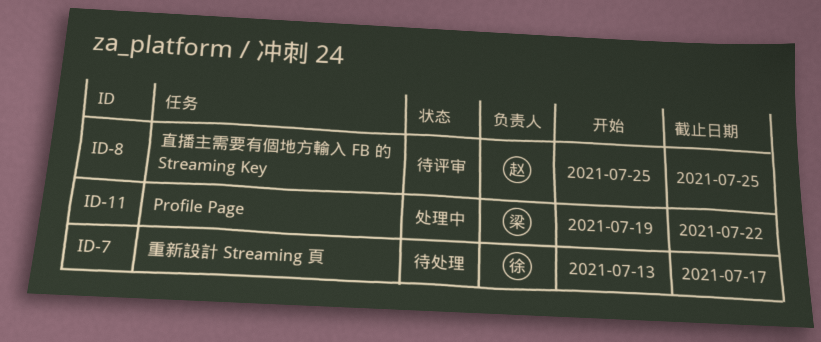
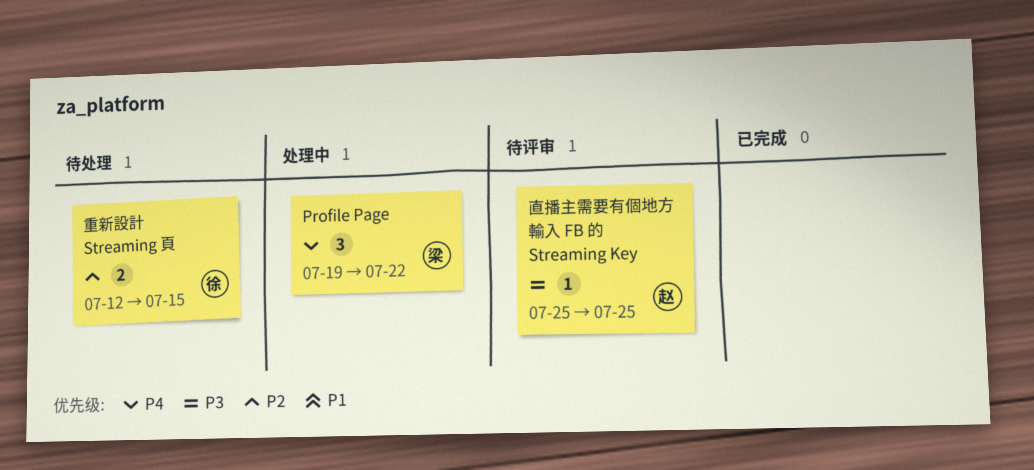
重新設計 Streaming 頁, start: Jul 13 -> Jul 12
重新設計 Streaming 頁, due: Jul 17 -> Jul 15

